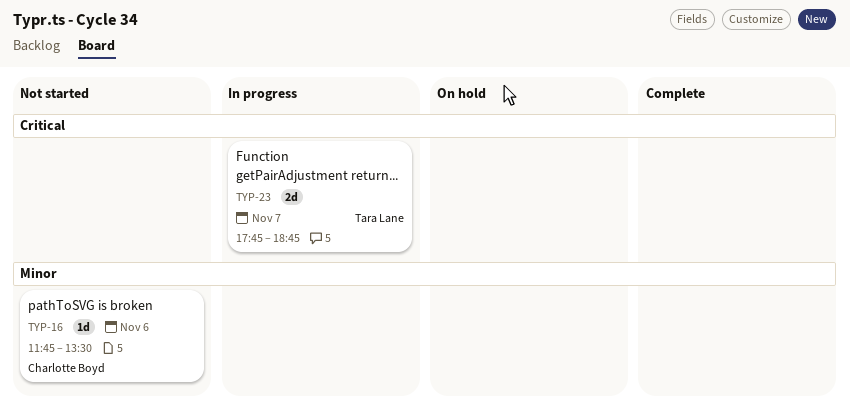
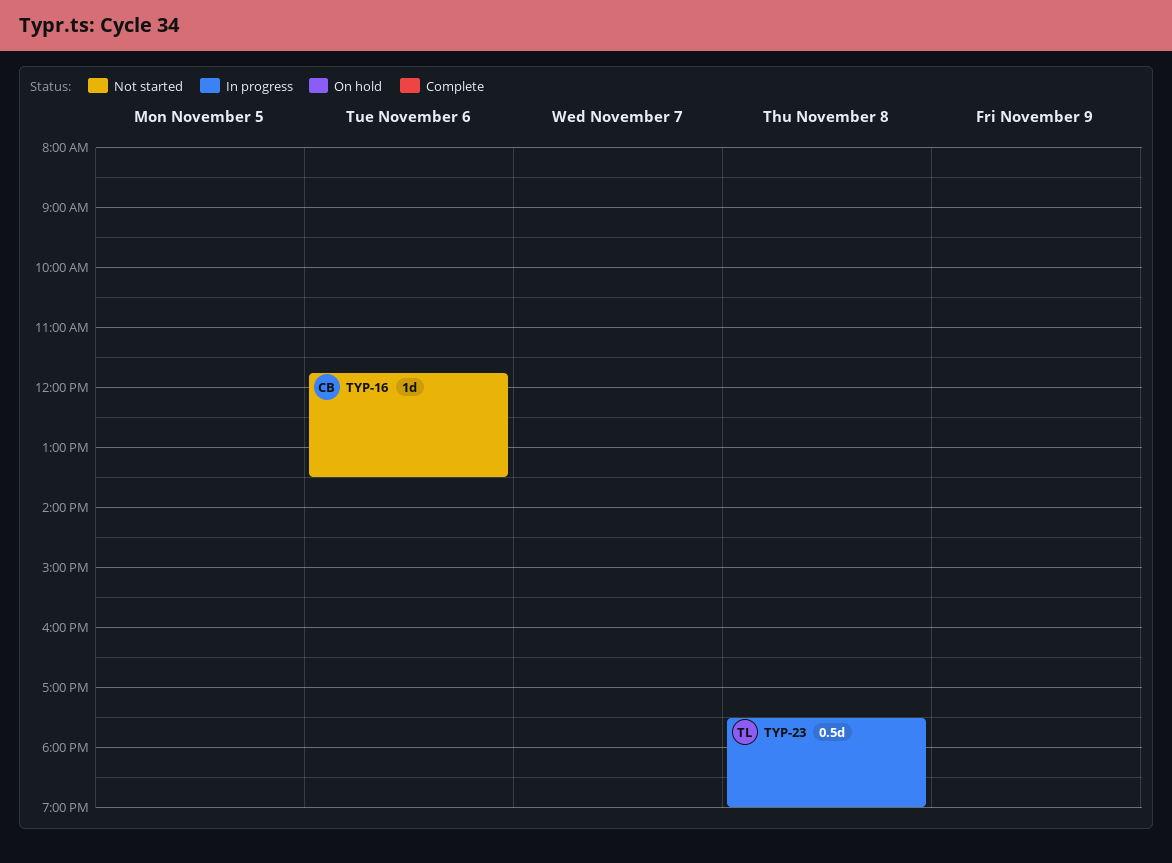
TYP-23, estimate: 2d -> 0.5d
TYP-23, day: Nov 7 -> Nov 8
TYP-23, begins: 17:45 -> 17:30
TYP-23, ends: 18:45 -> 19:00

